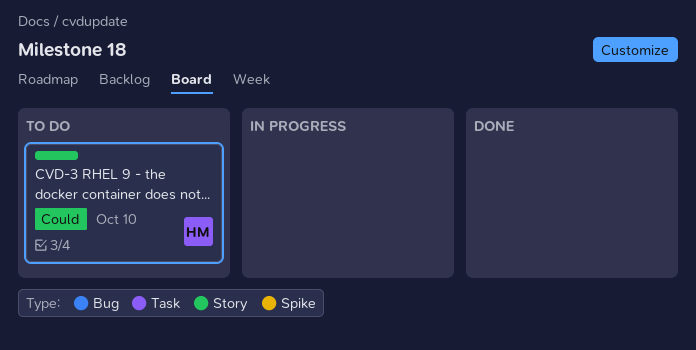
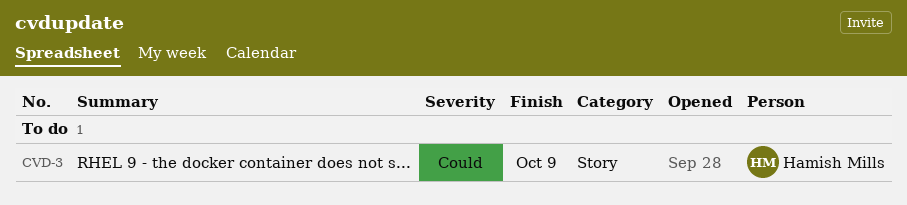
CVD-3, due: Oct 10 -> Oct 9

